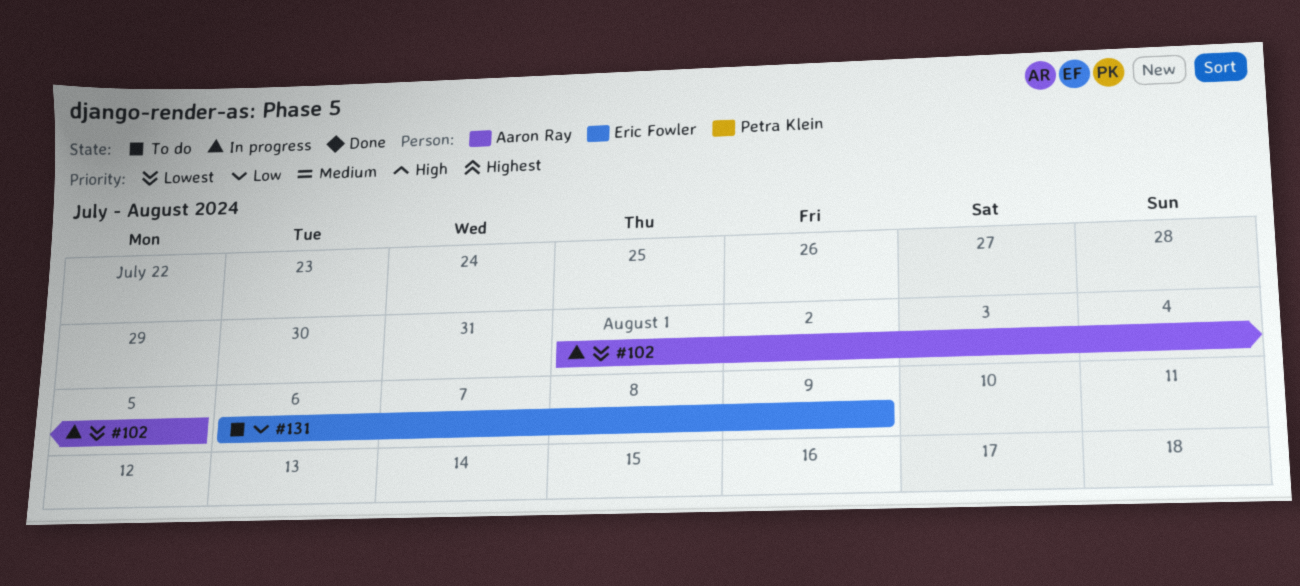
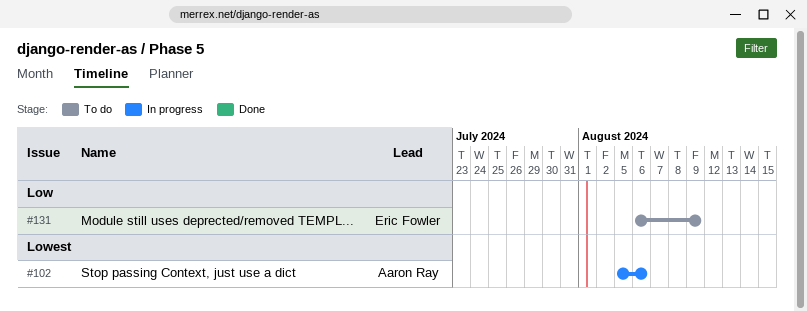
#102, start: Aug 1 -> Aug 5
#102, due: Aug 5 -> Aug 6

